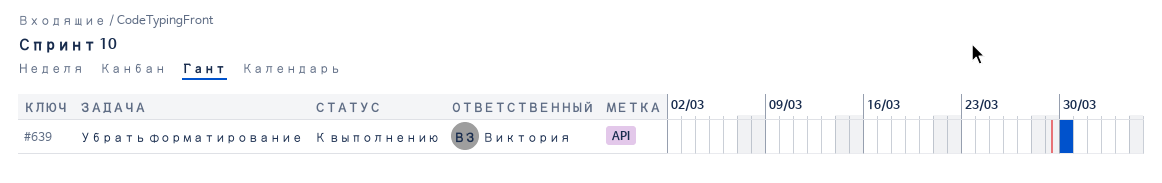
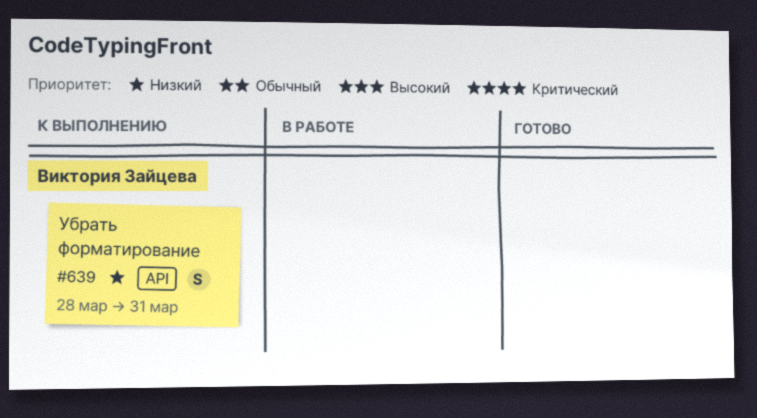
#639, start: Mar 30 -> Mar 28
#639, due: Mar 30 -> Mar 31

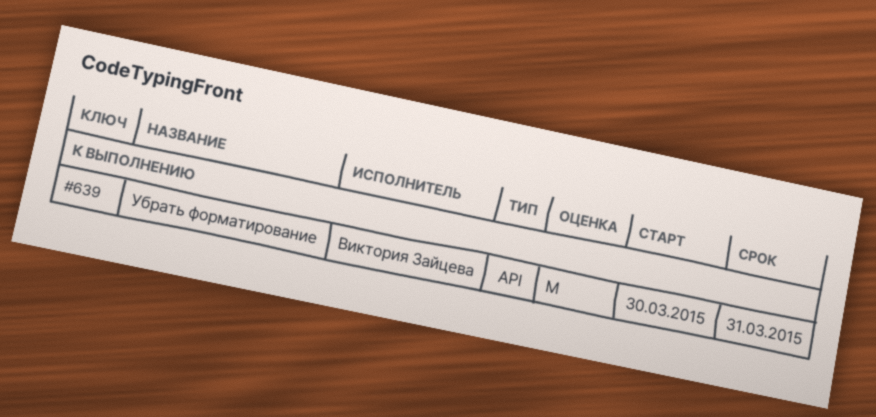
#639, estimate: S -> M
#639, start: Mar 28 -> Mar 30

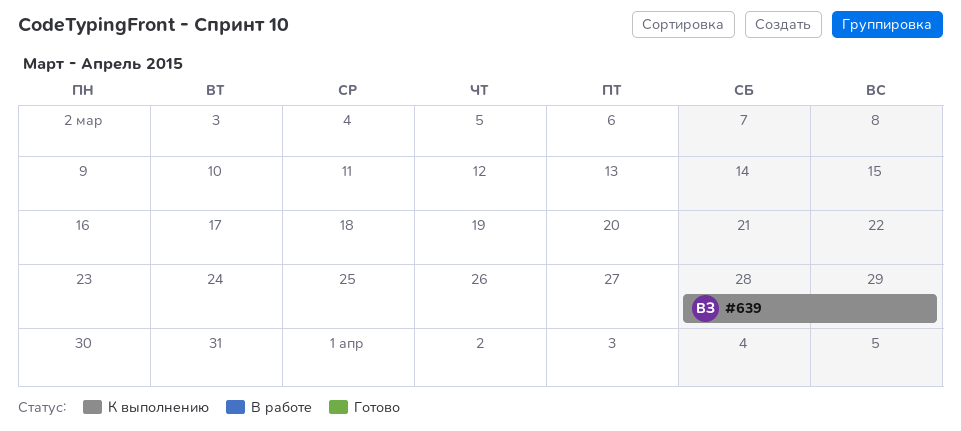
#639, start: Mar 30 -> Mar 28
#639, due: Mar 31 -> Mar 29

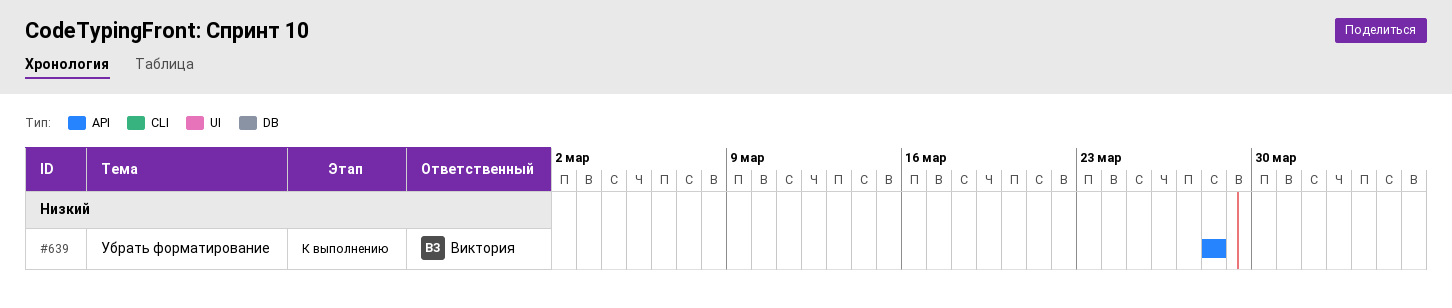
#639, due: Mar 29 -> Mar 28

